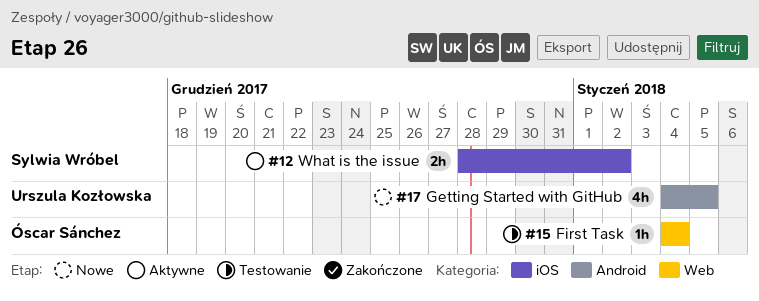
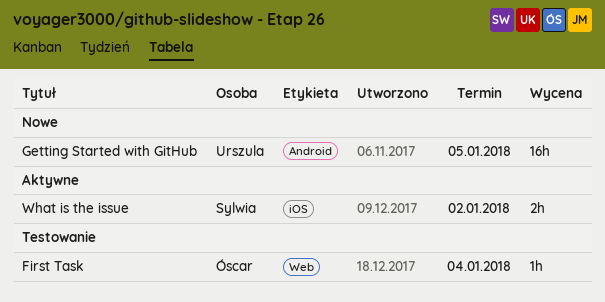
Getting Started with GitHub, estimate: 4h -> 16h

